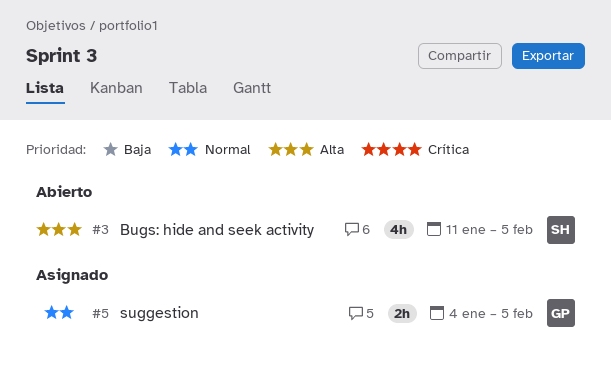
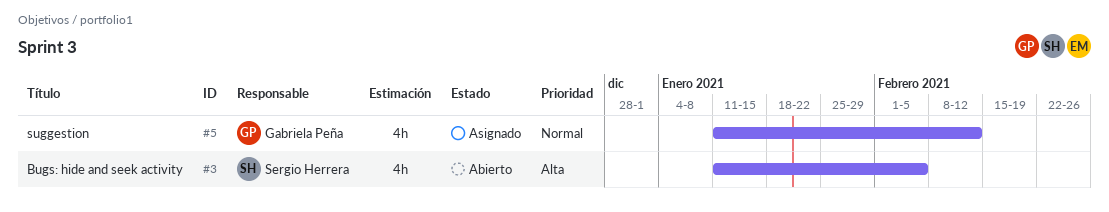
#5, estimate: 2h -> 4h
#5, start: Jan 4 -> Jan 11
#5, due: Feb 5 -> Feb 12

